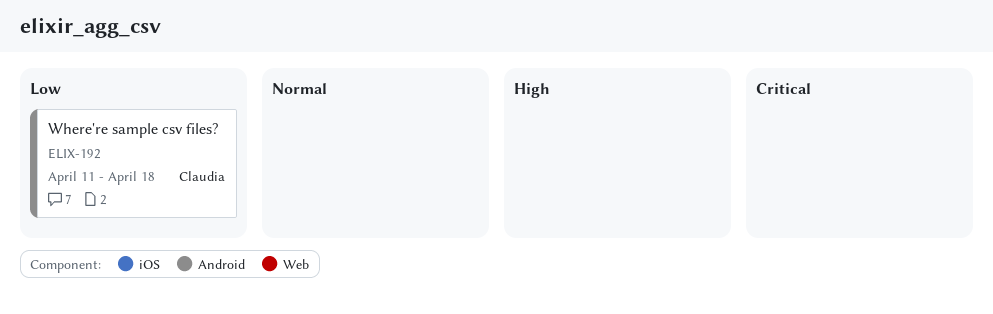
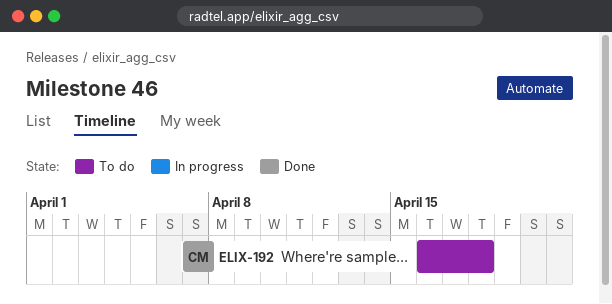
ELIX-192, start: Apr 11 -> Apr 16

